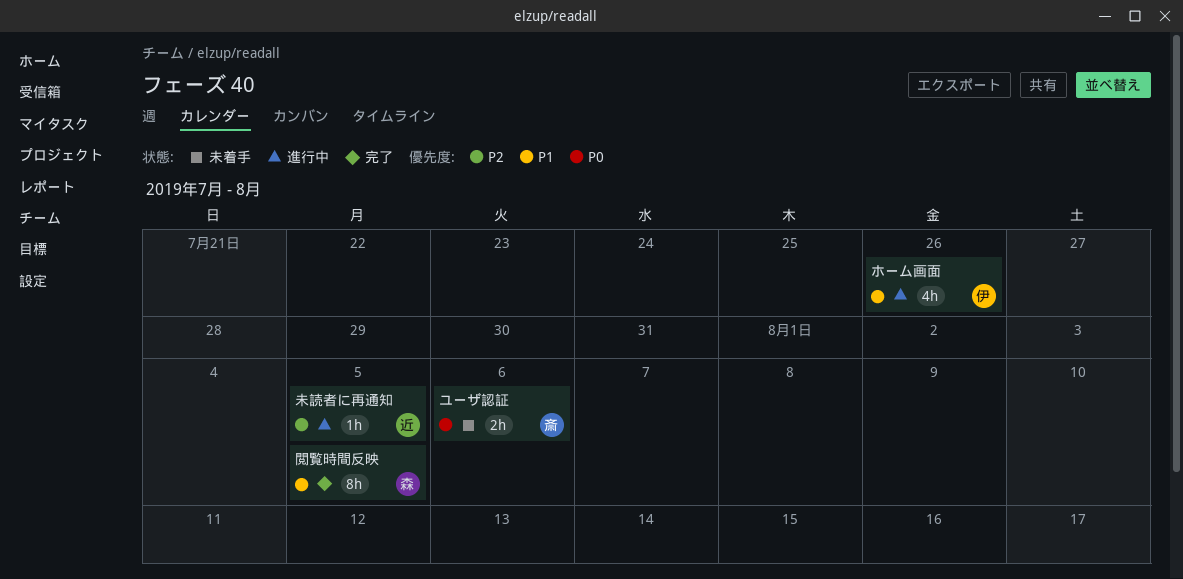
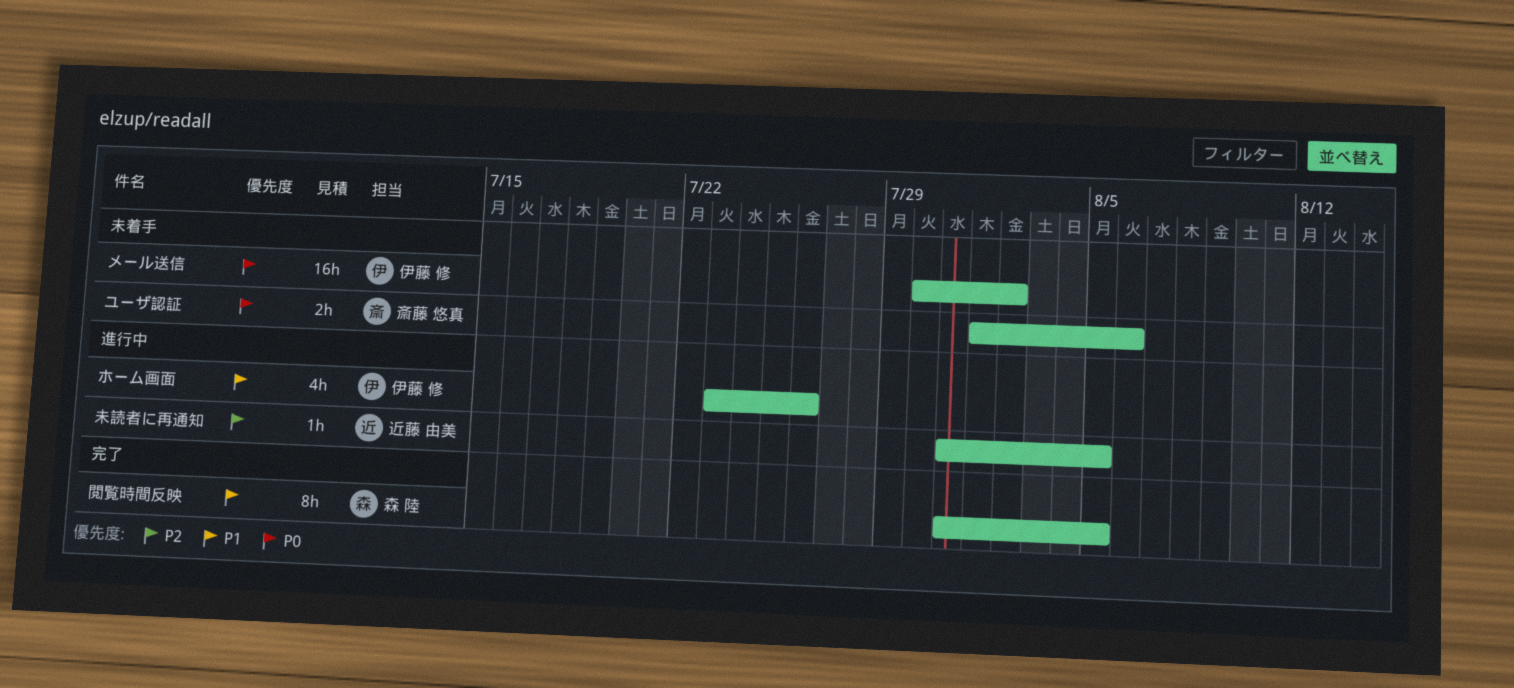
メール送信: none -> present

